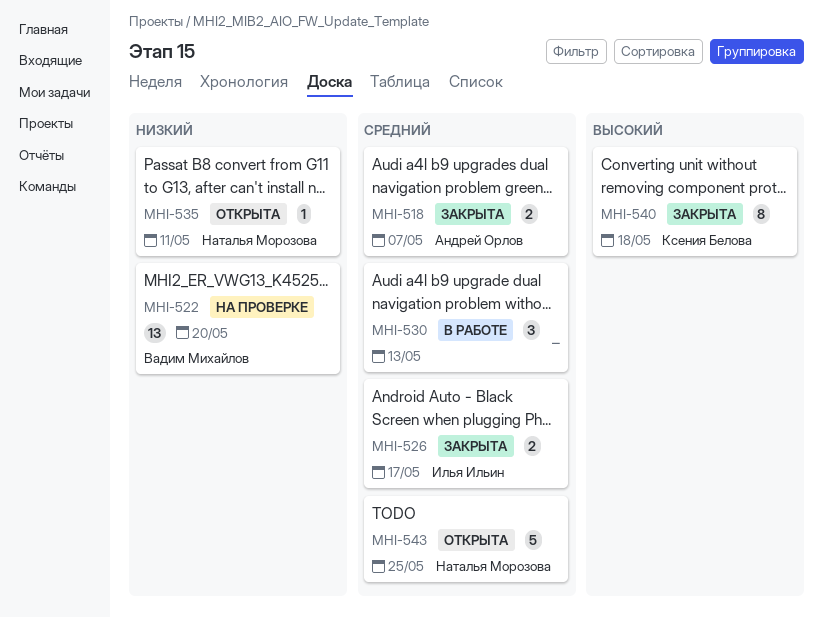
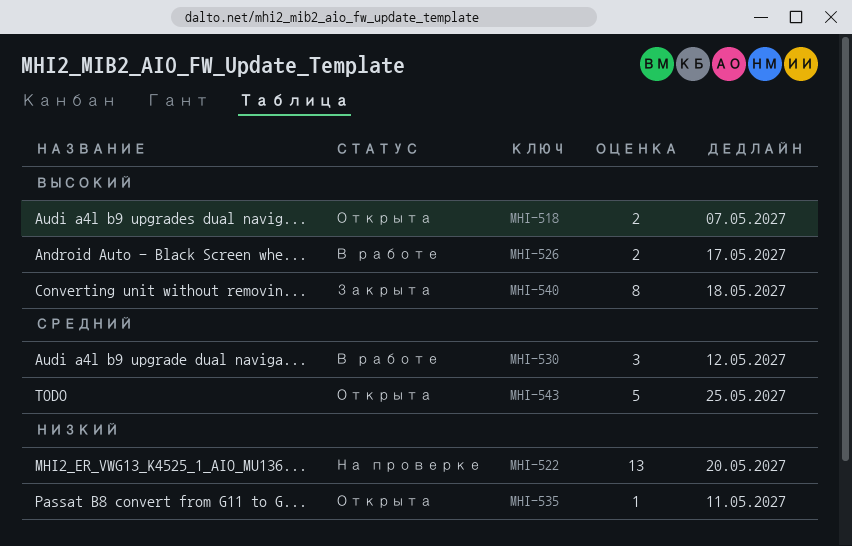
MHI-518, status: Закрыта -> Открыта
MHI-518, priority: Средний -> Высокий
MHI-526, status: Закрыта -> В работе
MHI-526, priority: Средний -> Высокий
MHI-530, due: May 13 -> May 12

